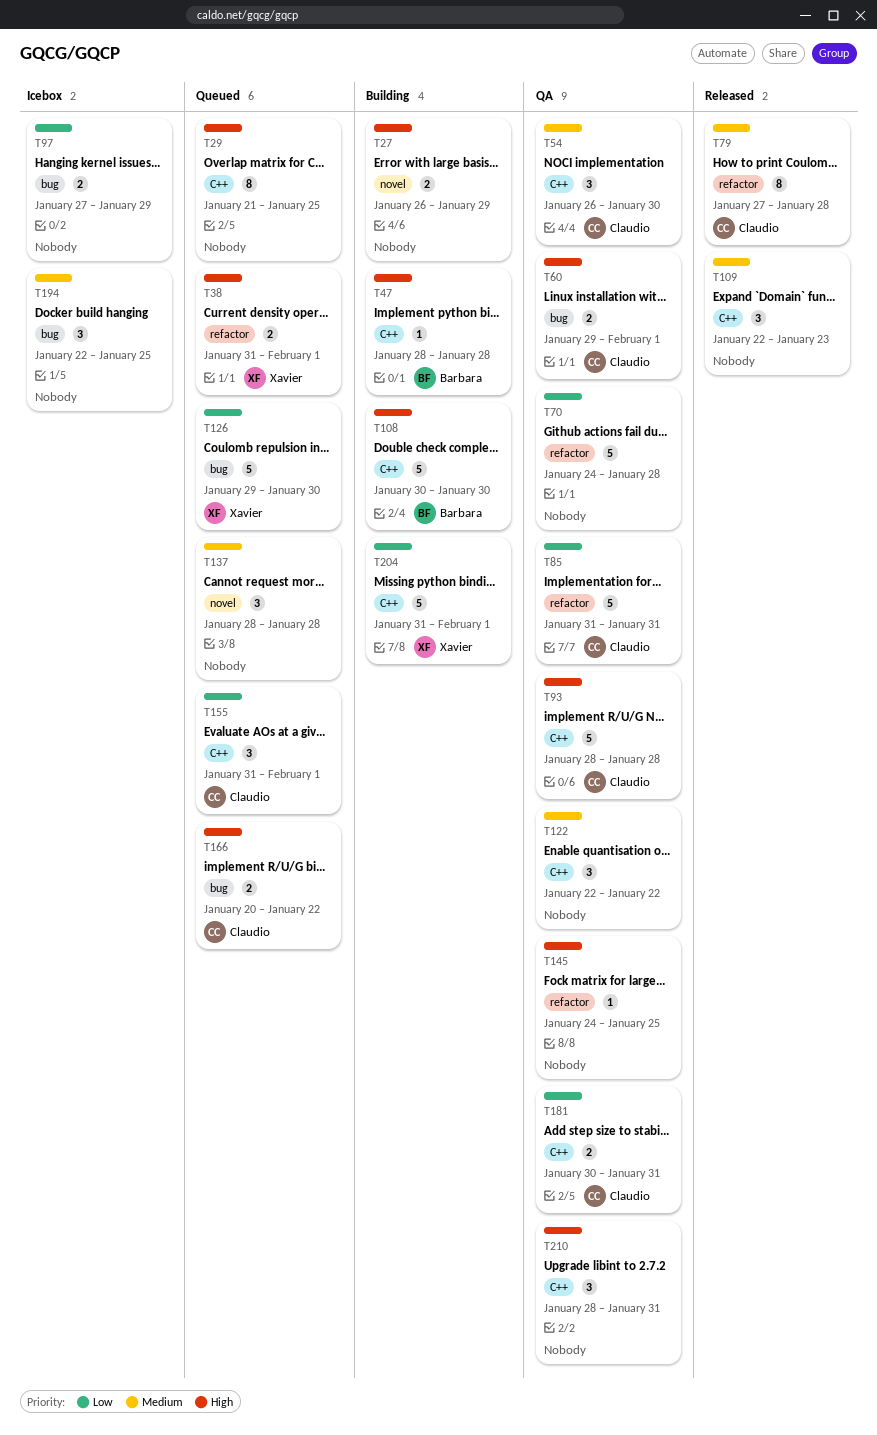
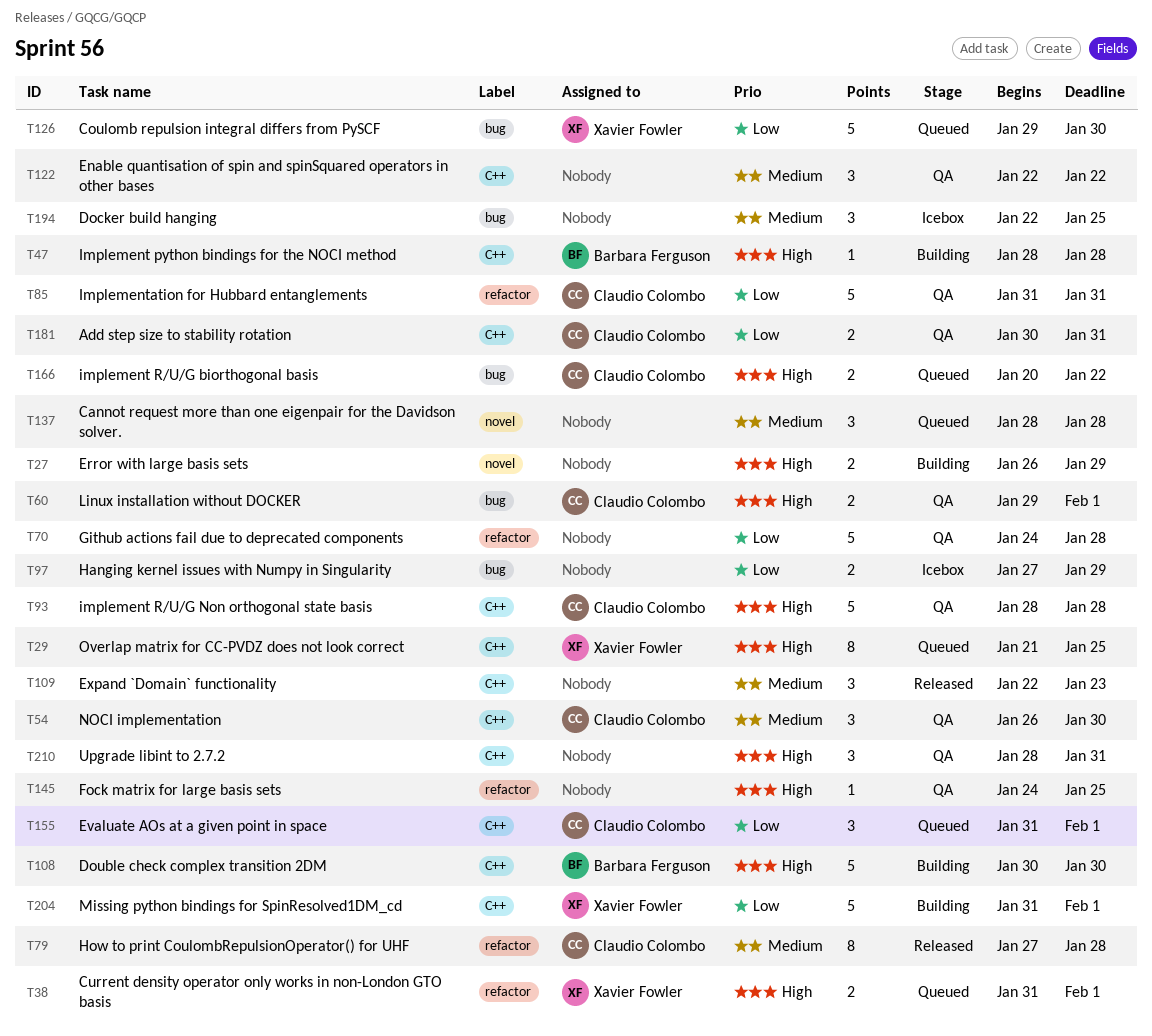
T29, owner: none -> Xavier Fowler

